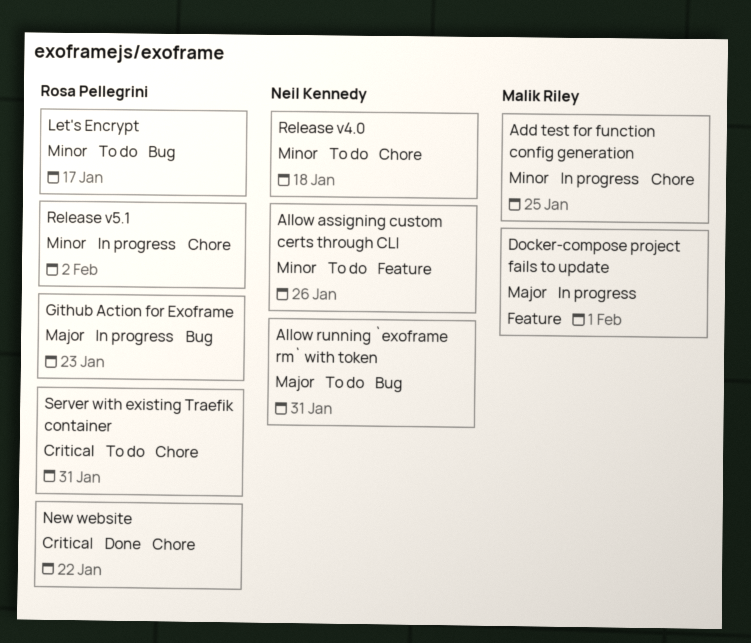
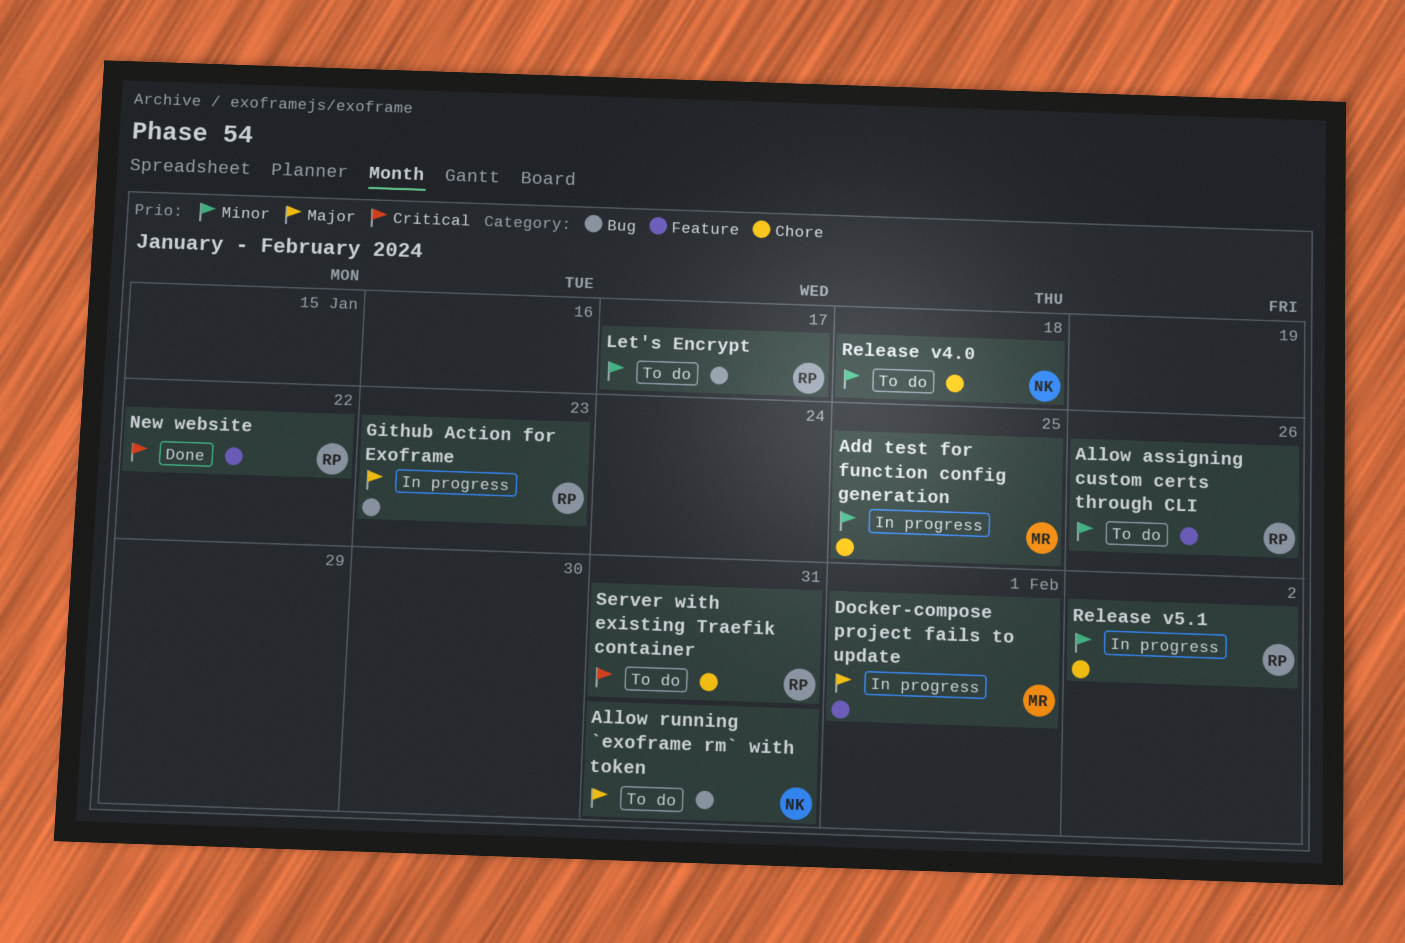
Allow assigning custom certs through CLI, owner: Neil Kennedy -> Rosa Pellegrini
New website, label: Chore -> Feature

